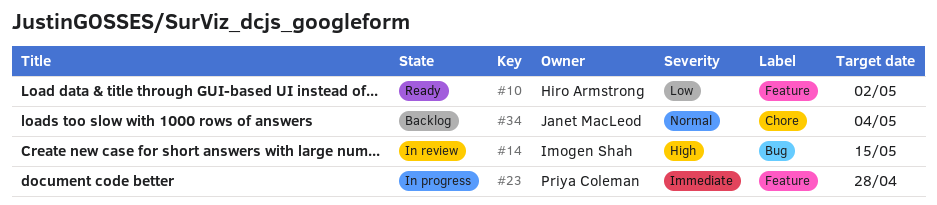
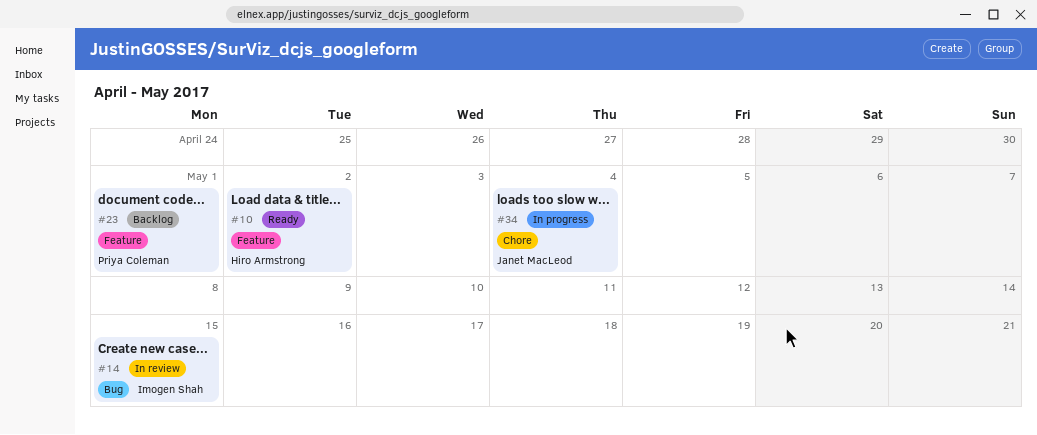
#23, status: In progress -> Backlog
#23, due: Apr 28 -> May 1
#34, status: Backlog -> In progress

